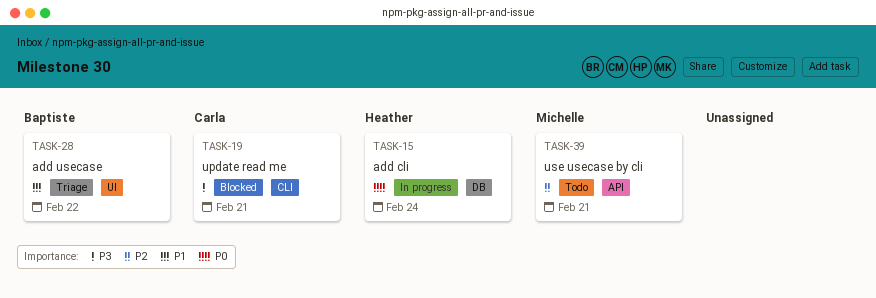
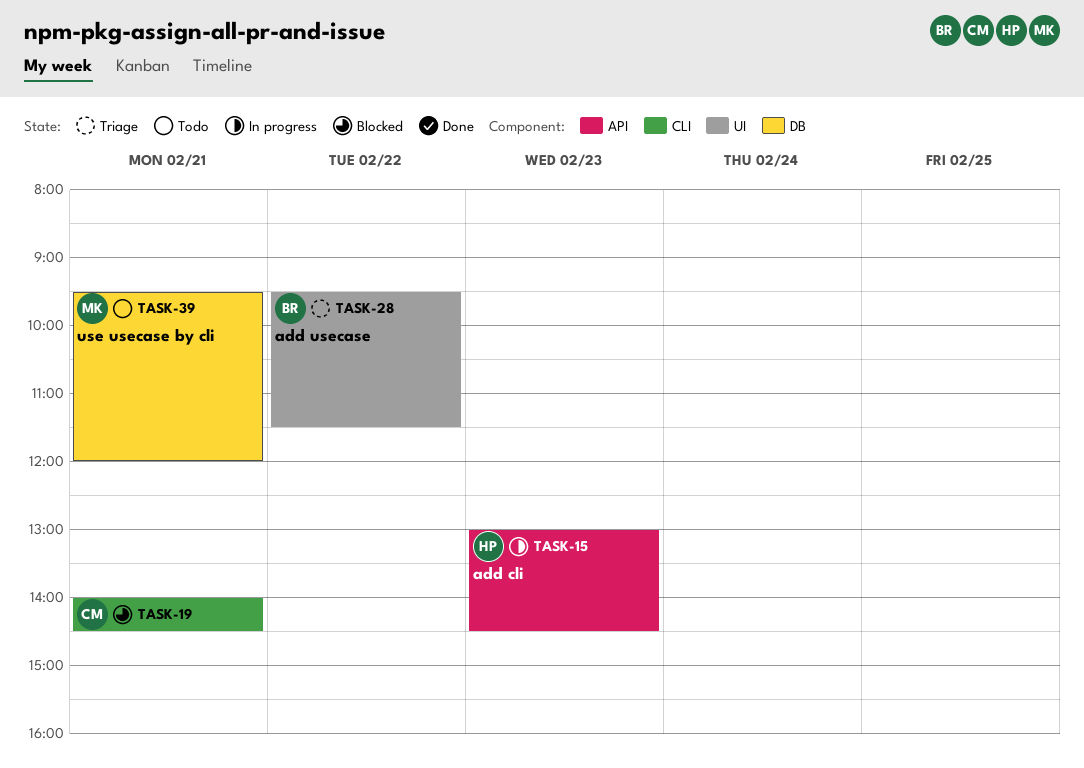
TASK-15, label: DB -> API
TASK-15, day: Feb 24 -> Feb 23
TASK-39, label: API -> DB

